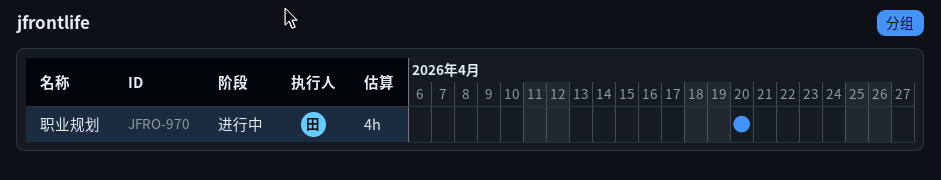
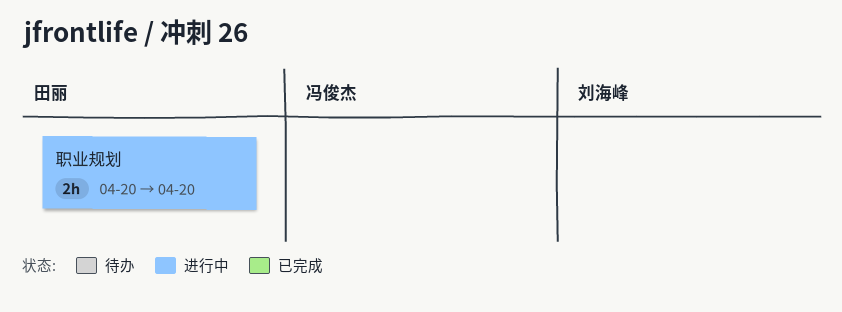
职业规划, estimate: 4h -> 2h

